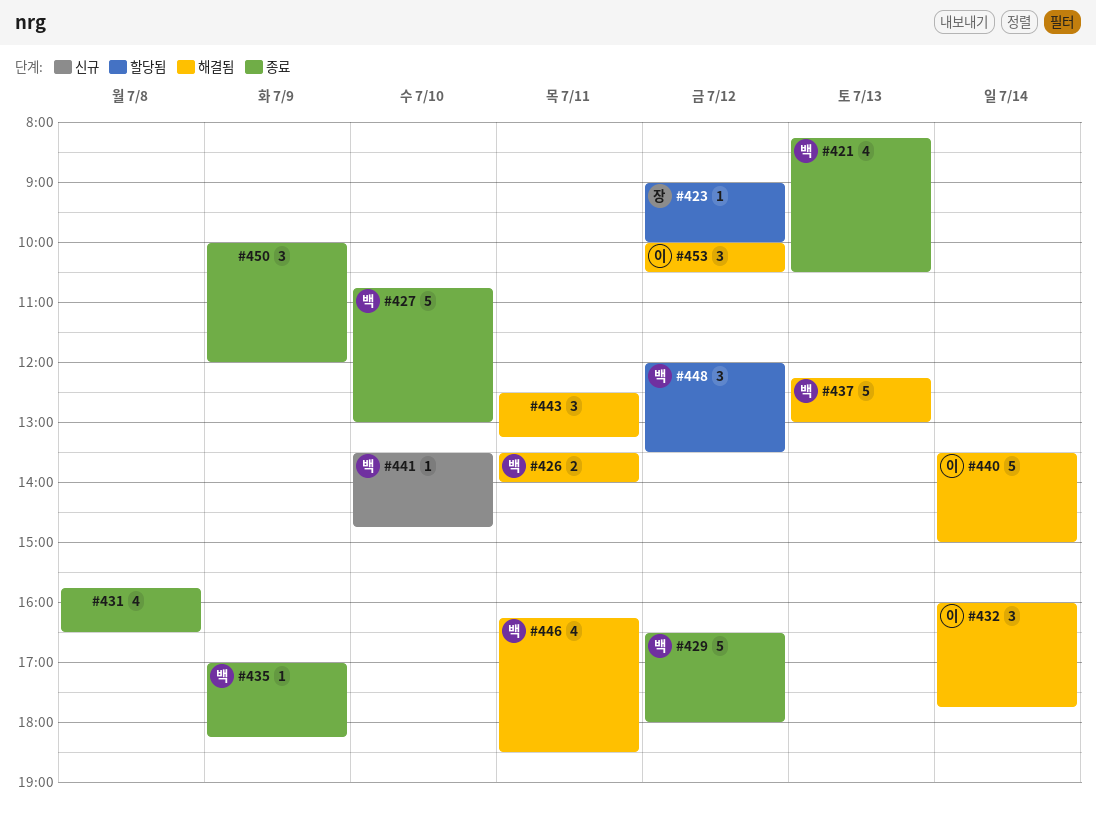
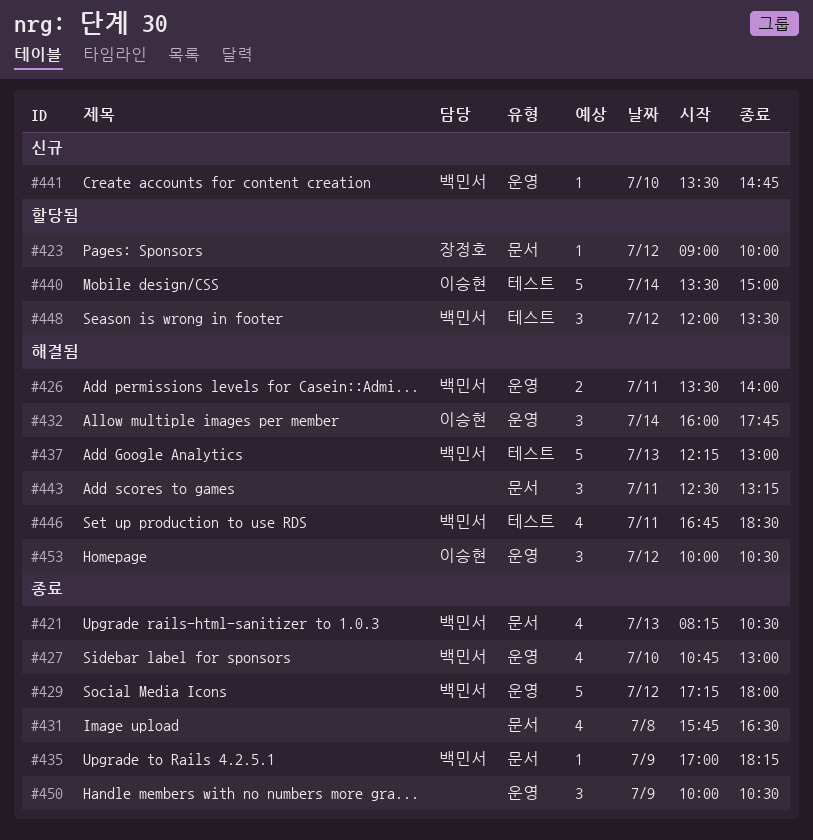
#427, estimate: 5 -> 4
#429, begins: 16:30 -> 17:15
#440, status: 해결됨 -> 할당됨
#446, begins: 16:15 -> 16:45
#450, ends: 12:00 -> 10:30

